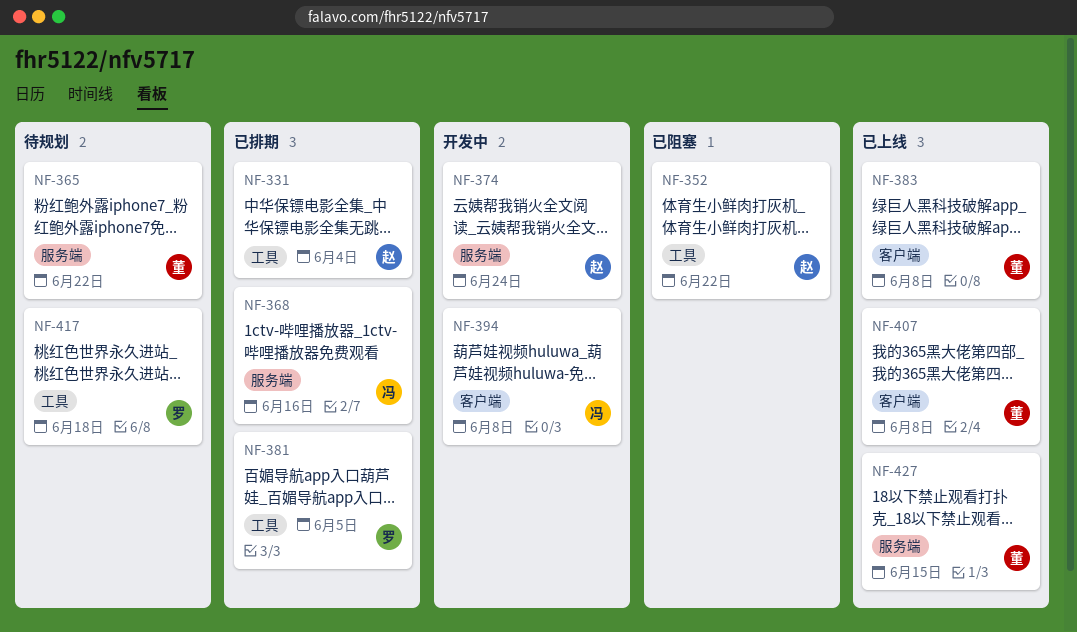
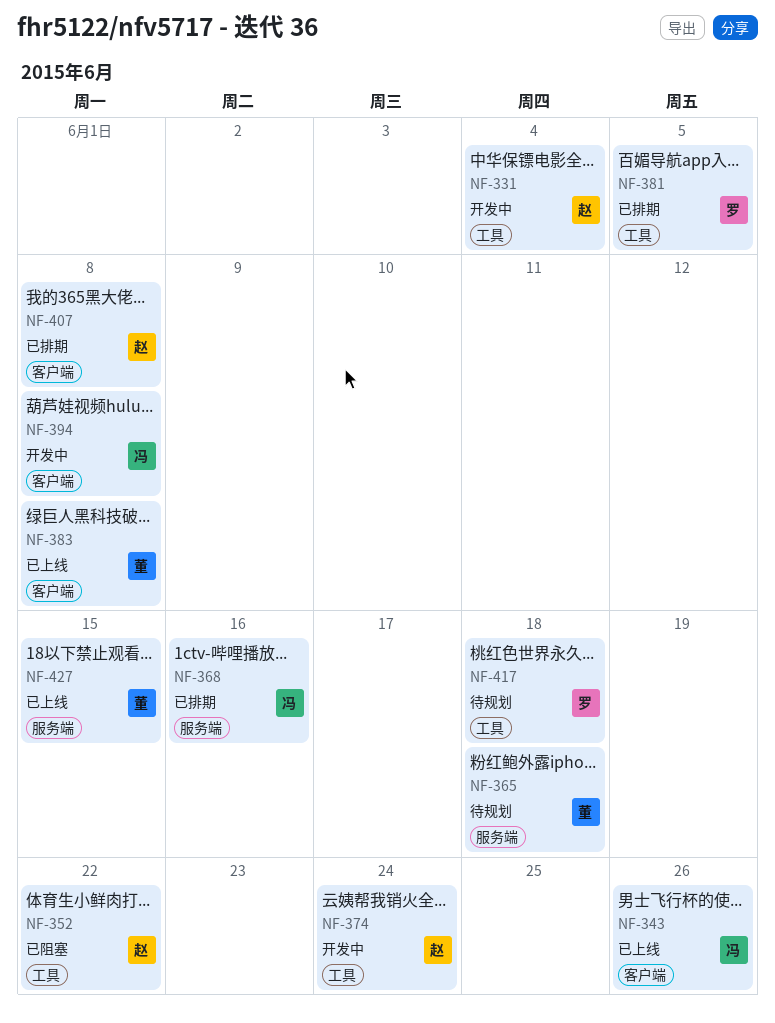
NF-331, status: 已排期 -> 开发中
NF-343: none -> present
NF-365, due: Jun 22 -> Jun 18
NF-374, label: 服务端 -> 工具
NF-407, status: 已上线 -> 已排期
NF-407, owner: 董 -> 赵

